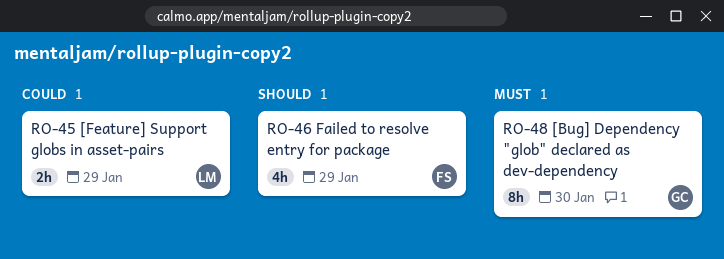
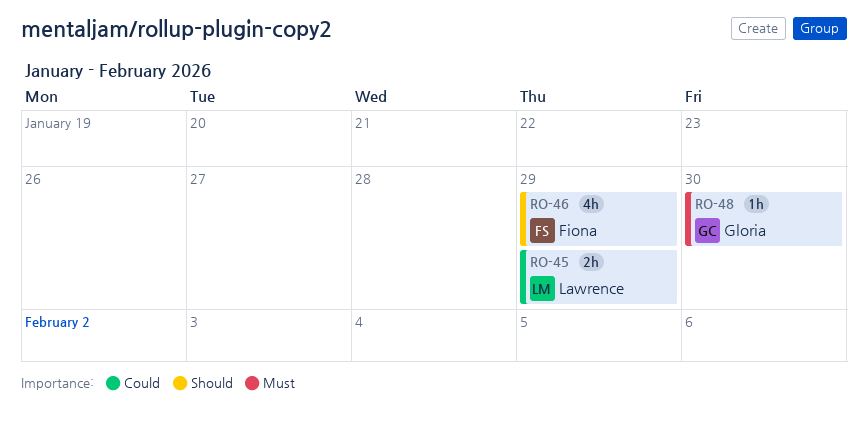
RO-48, estimate: 8h -> 1h

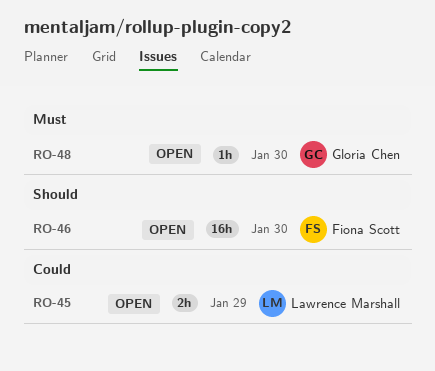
RO-46, estimate: 4h -> 16h
RO-46, due: Jan 29 -> Jan 30

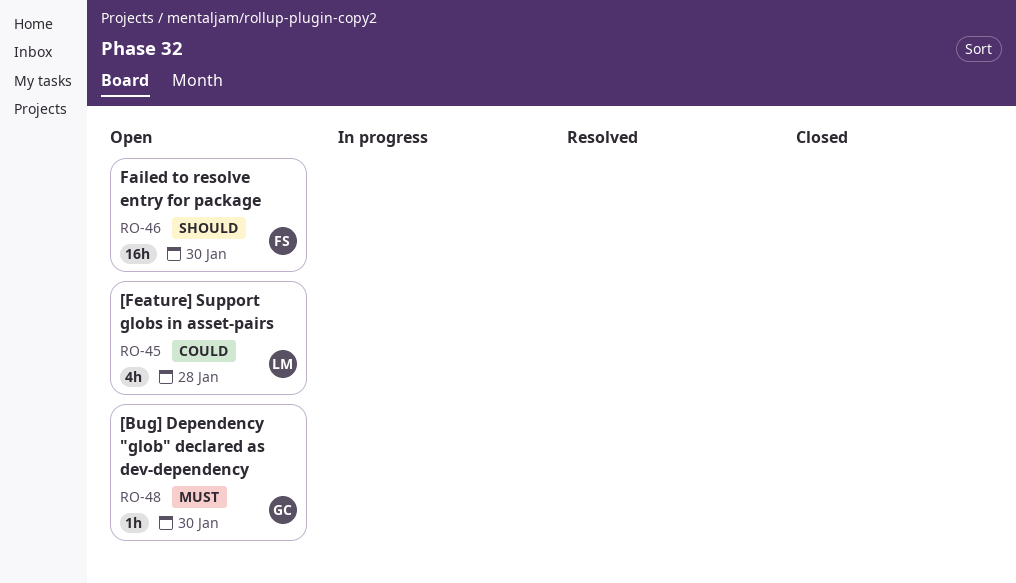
RO-45, estimate: 2h -> 4h
RO-45, due: Jan 29 -> Jan 28

